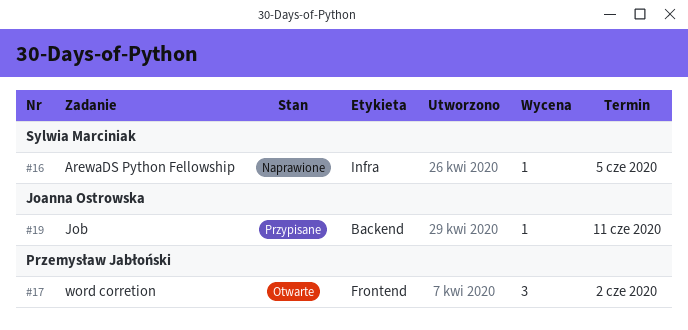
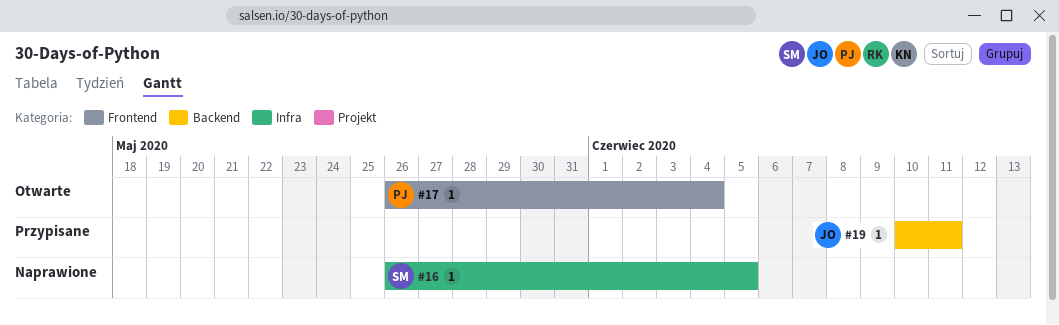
#17, estimate: 3 -> 1
#17, due: Jun 2 -> Jun 4

